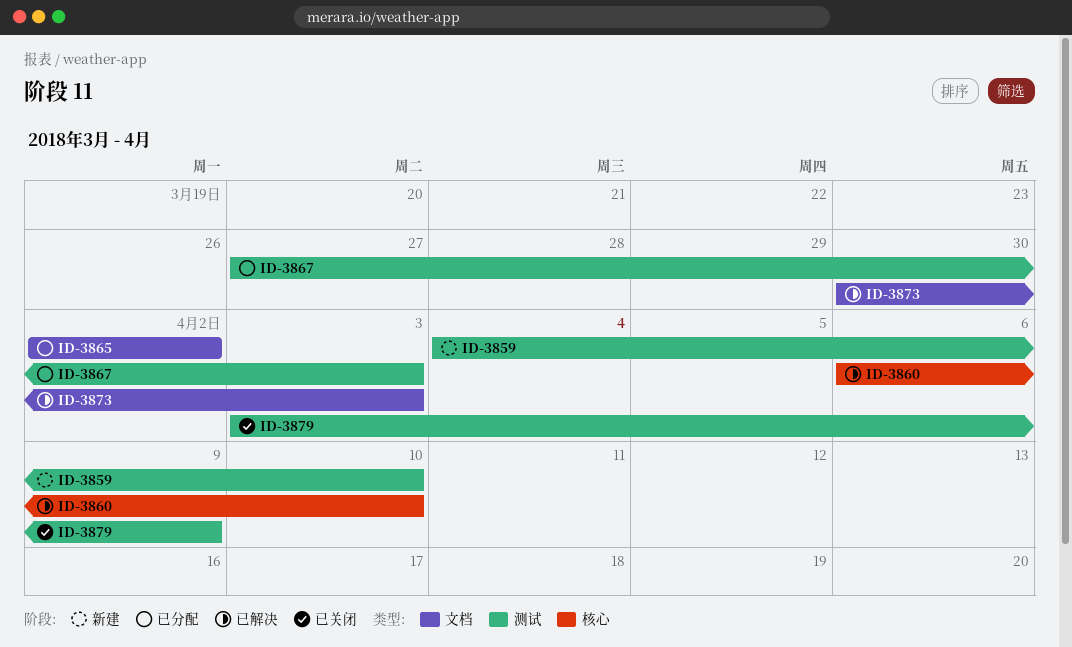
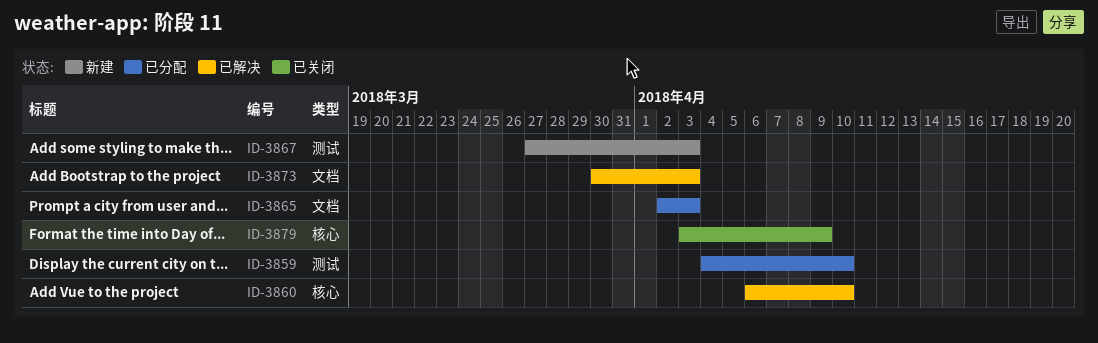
ID-3859, status: 新建 -> 已分配
ID-3865, due: Apr 2 -> Apr 3
ID-3867, status: 已分配 -> 新建
ID-3879, label: 测试 -> 核心

